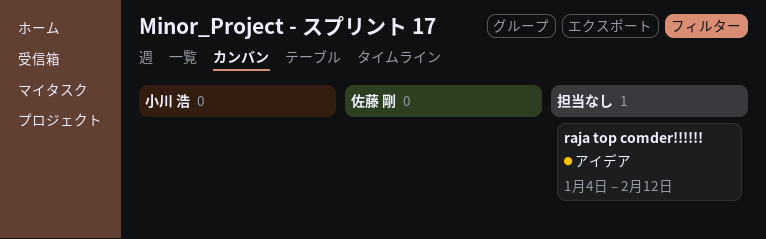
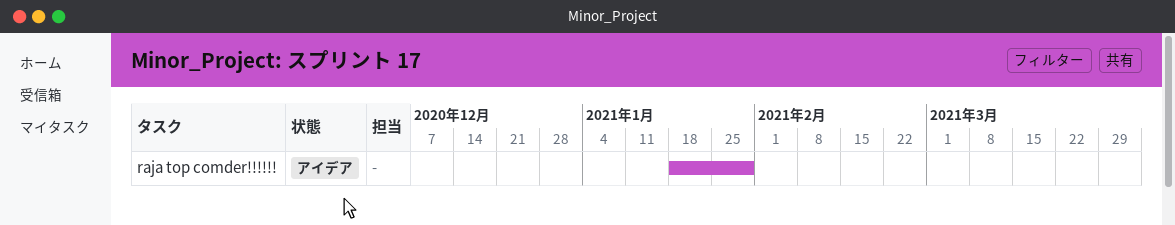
raja top comder!!!!!!, start: Jan 4 -> Jan 18
raja top comder!!!!!!, due: Feb 12 -> Jan 29

